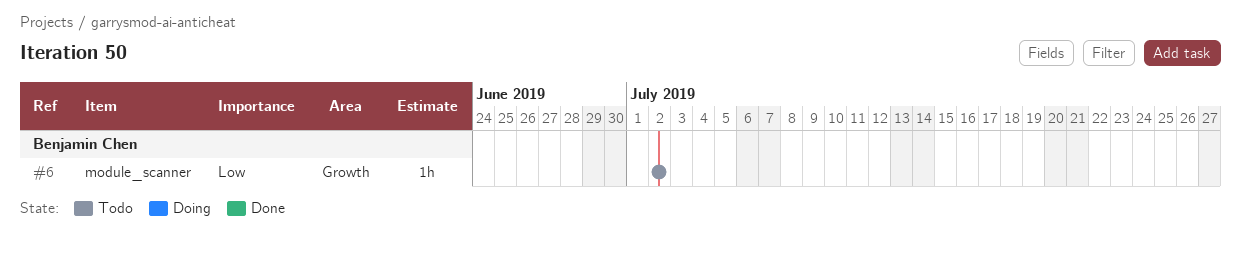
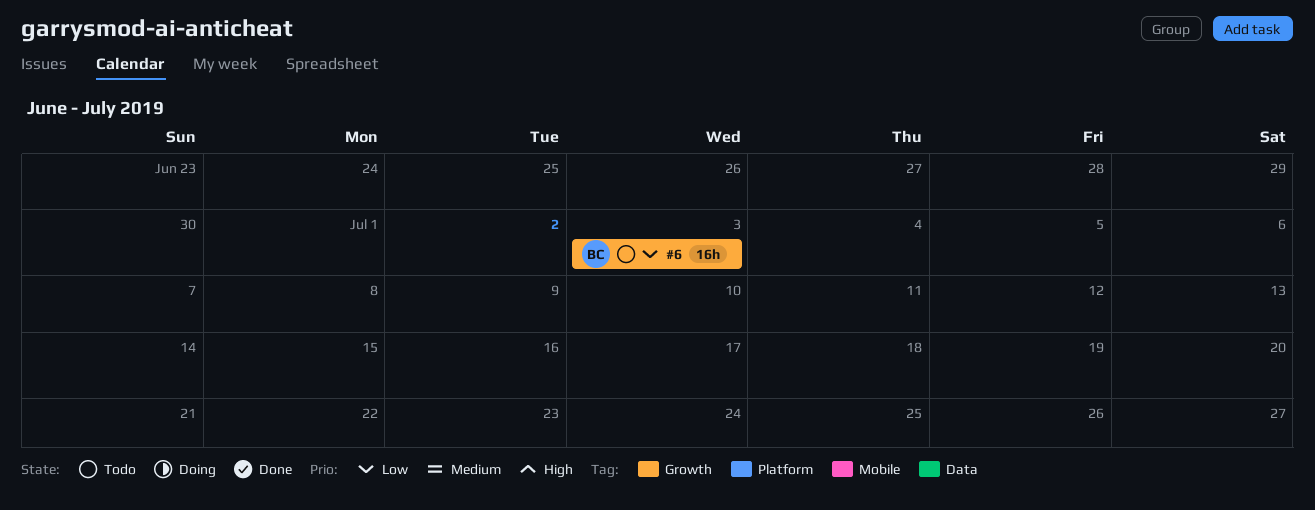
#6, estimate: 1h -> 16h
#6, start: Jul 2 -> Jul 3
#6, due: Jul 2 -> Jul 3

